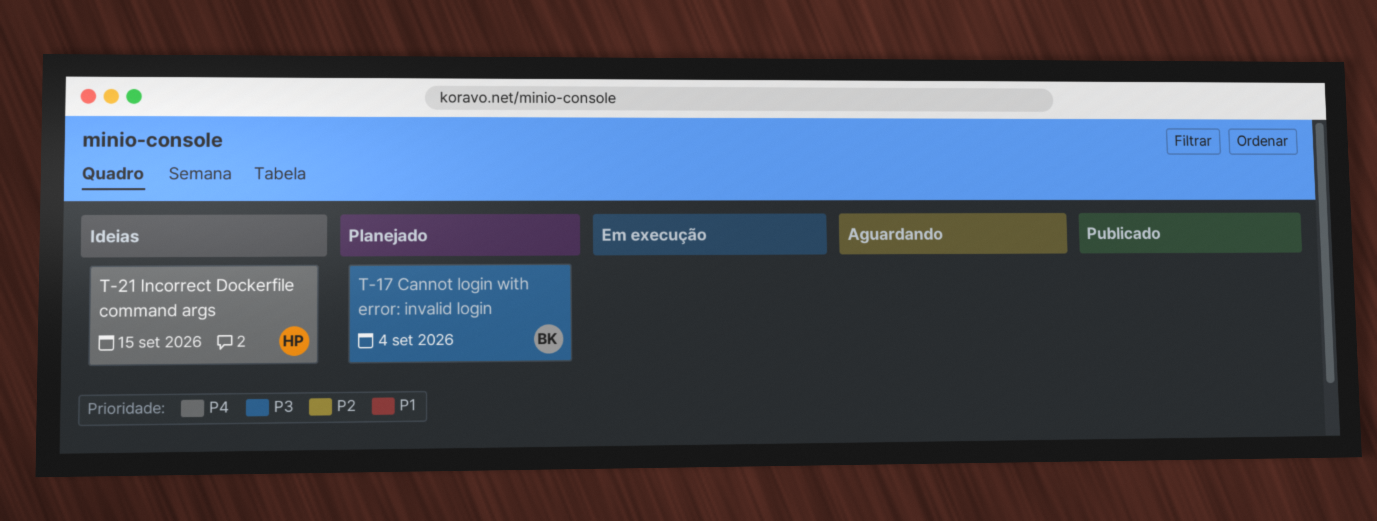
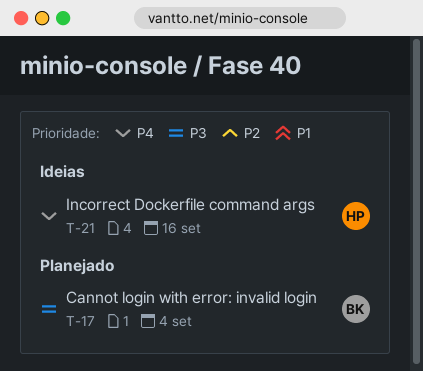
T-21, due: Sep 15 -> Sep 16

